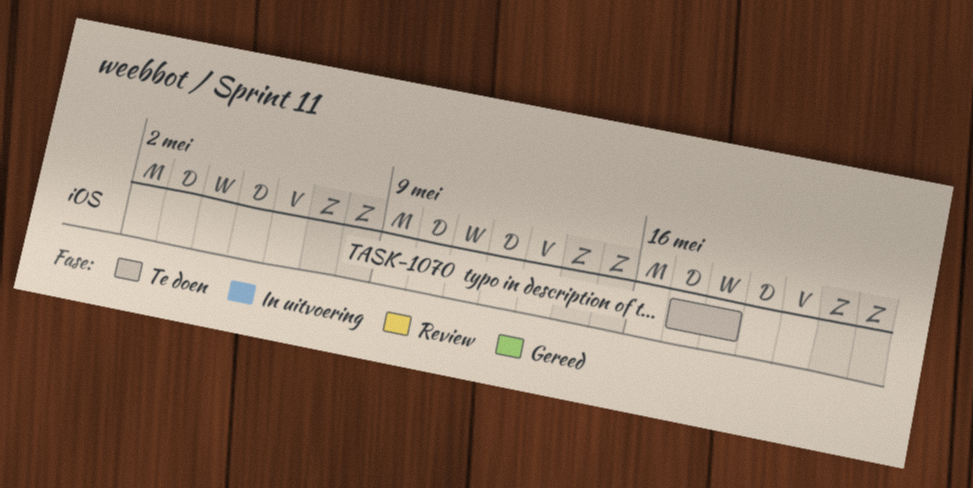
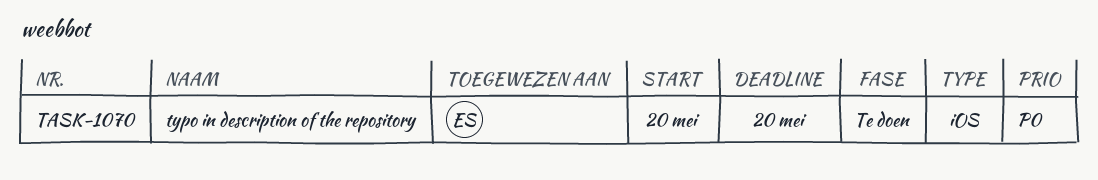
TASK-1070, start: May 17 -> May 20
TASK-1070, due: May 18 -> May 20

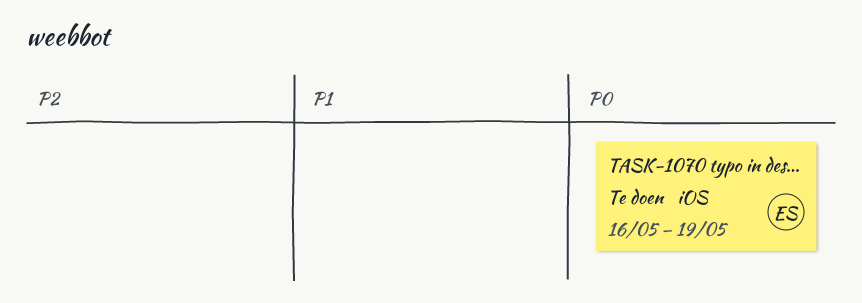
TASK-1070, start: May 20 -> May 16
TASK-1070, due: May 20 -> May 19

